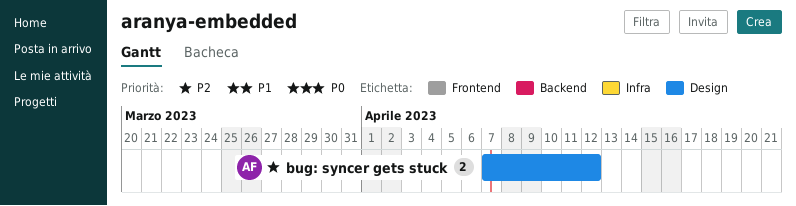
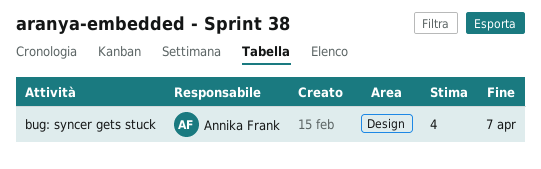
bug: syncer gets stuck, estimate: 2 -> 4
bug: syncer gets stuck, due: Apr 12 -> Apr 7

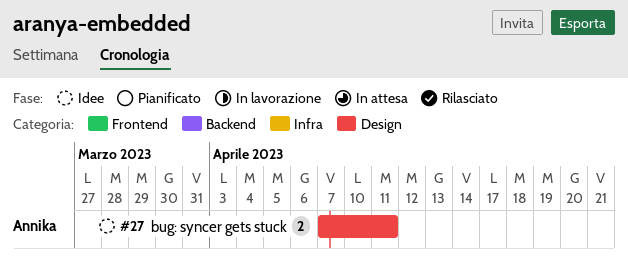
bug: syncer gets stuck, estimate: 4 -> 2
bug: syncer gets stuck, due: Apr 7 -> Apr 11

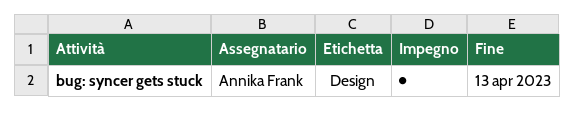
bug: syncer gets stuck, estimate: 2 -> 1
bug: syncer gets stuck, due: Apr 11 -> Apr 13

